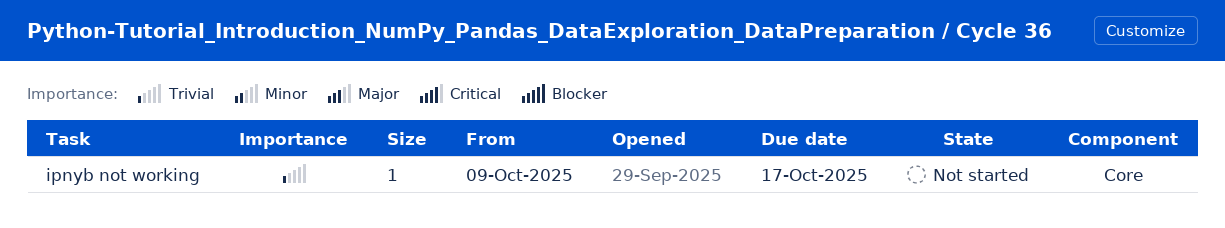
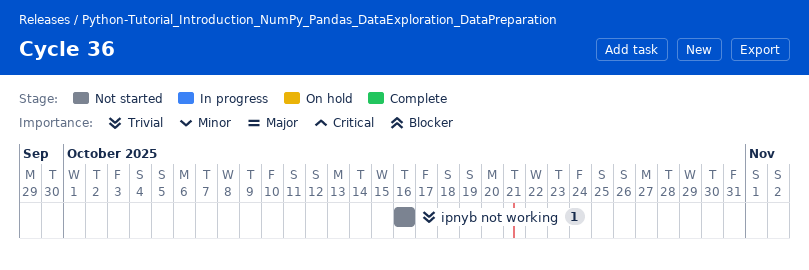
ipnyb not working, start: Oct 9 -> Oct 16
ipnyb not working, due: Oct 17 -> Oct 16

